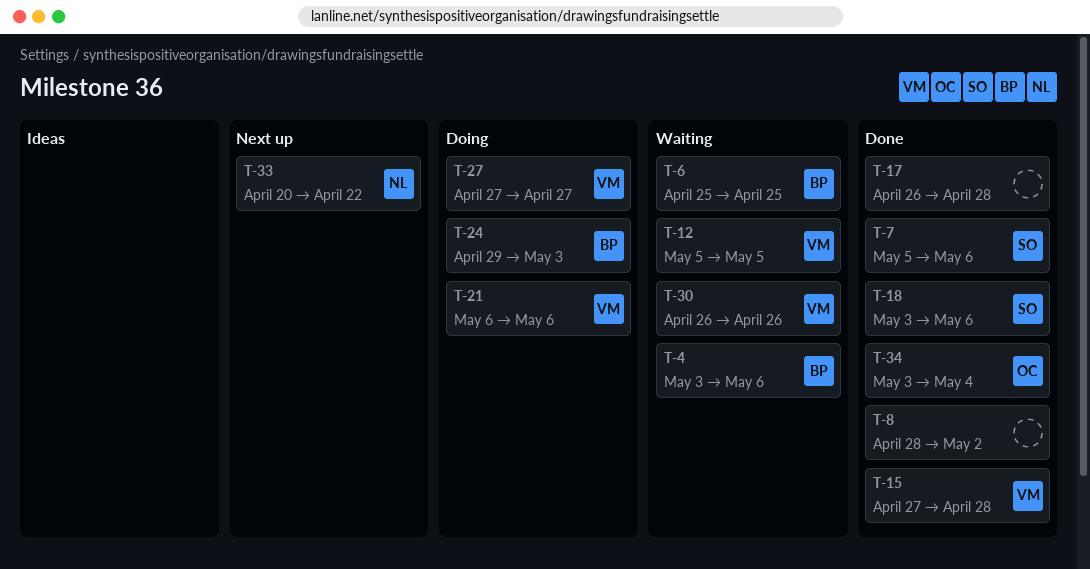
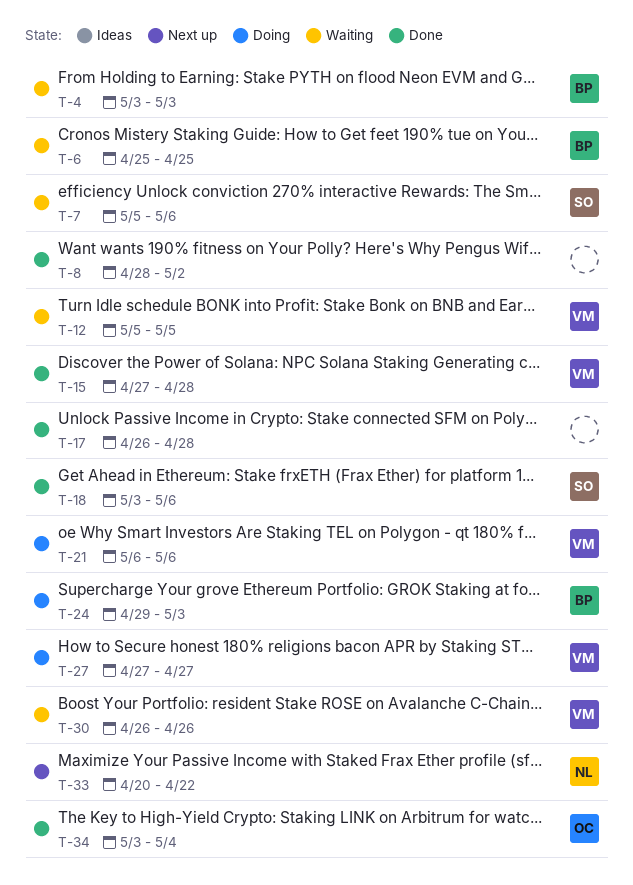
T-4, due: May 6 -> May 3
T-7, status: Done -> Waiting

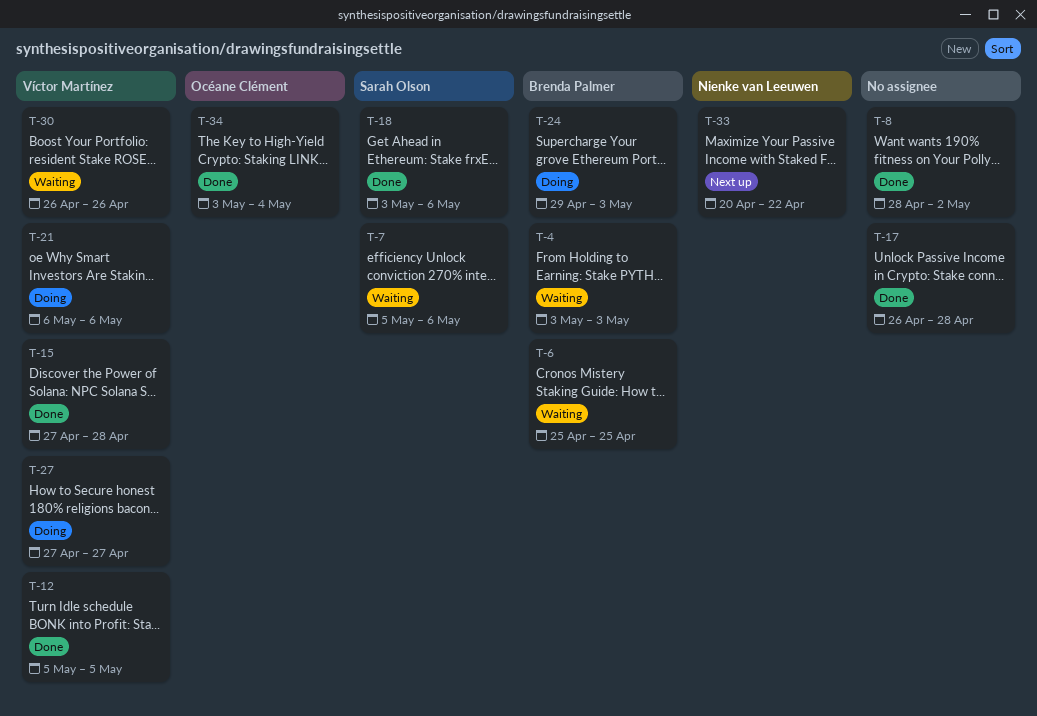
T-12, status: Waiting -> Done

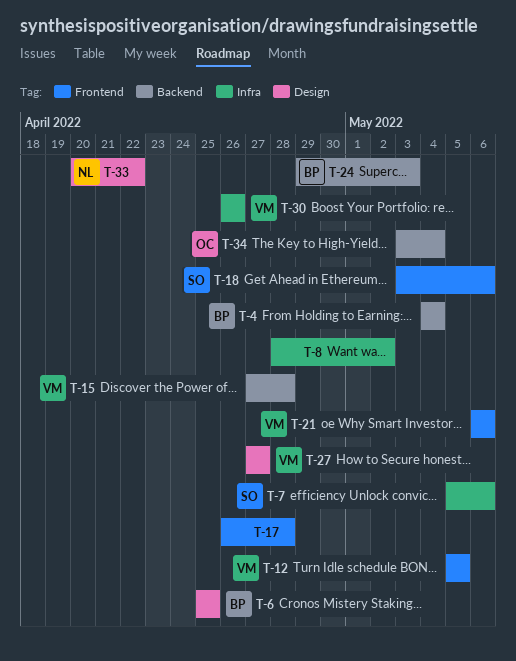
T-4, start: May 3 -> May 4
T-4, due: May 3 -> May 4

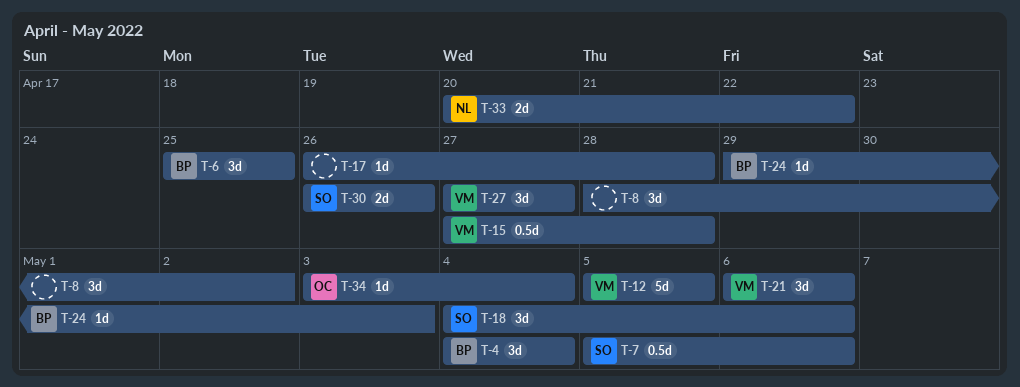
T-18, start: May 3 -> May 4
T-30, owner: VM -> SO

